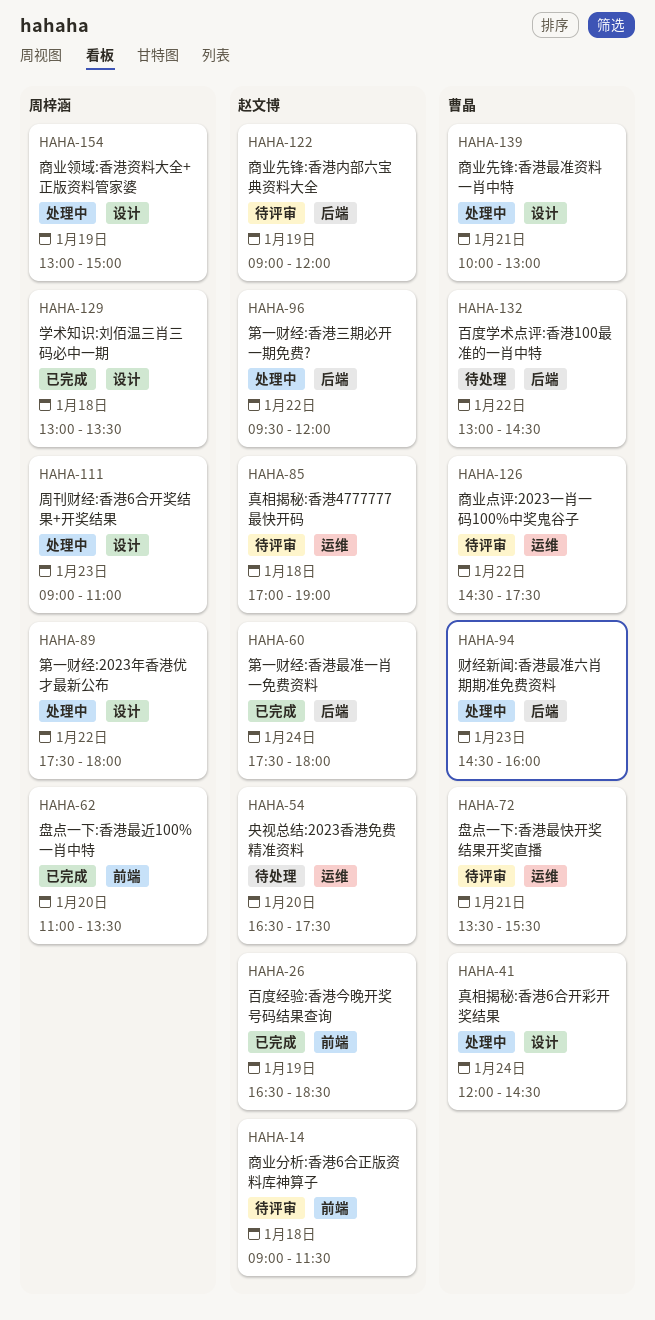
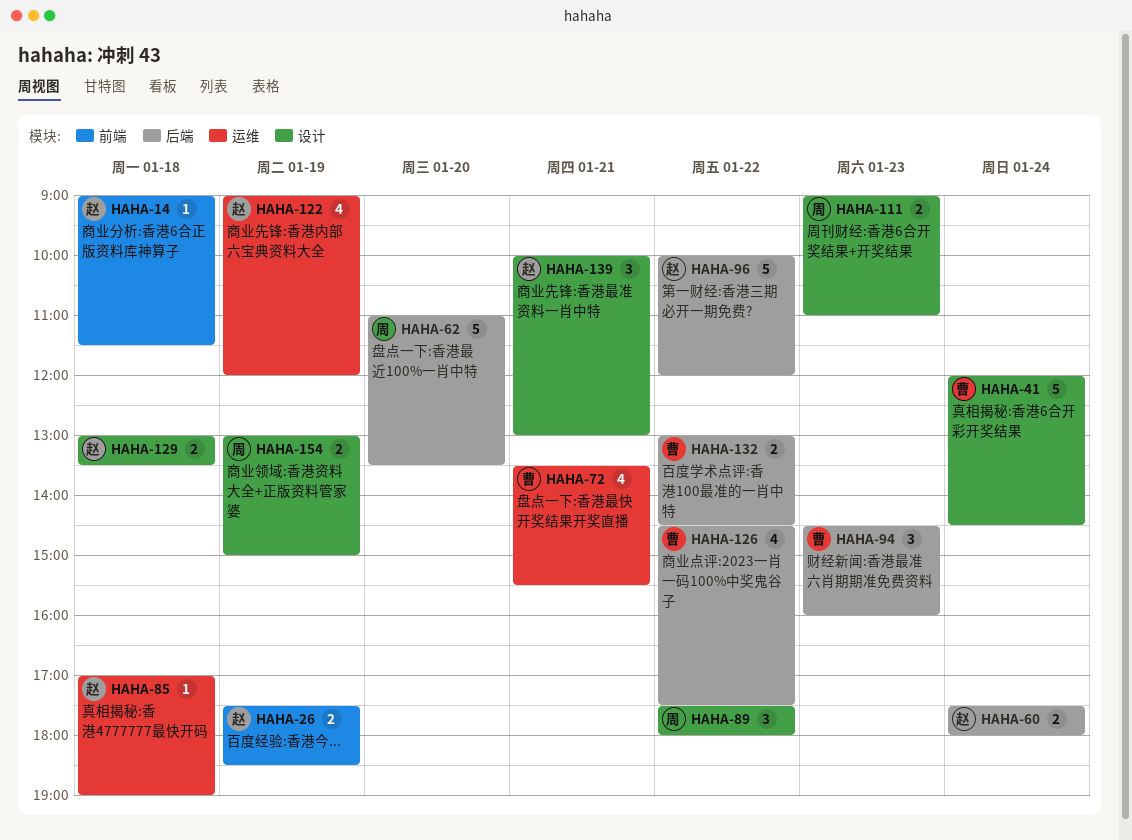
HAHA-26, begins: 16:30 -> 17:30
HAHA-54: present -> none
HAHA-62, label: 前端 -> 后端
HAHA-96, begins: 09:30 -> 10:00
HAHA-122, label: 后端 -> 运维
HAHA-126, label: 运维 -> 后端
HAHA-129, owner: 周梓涵 -> 赵文博
HAHA-139, owner: 曹晶 -> 赵文博

